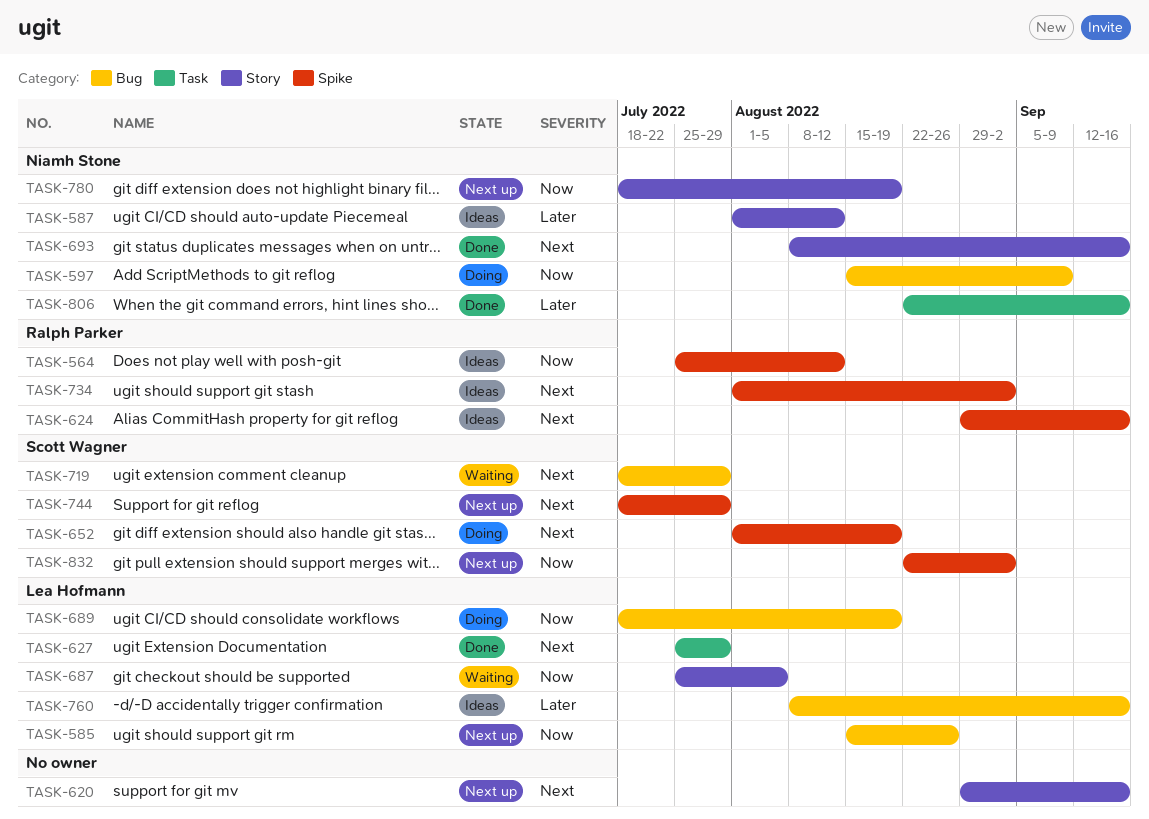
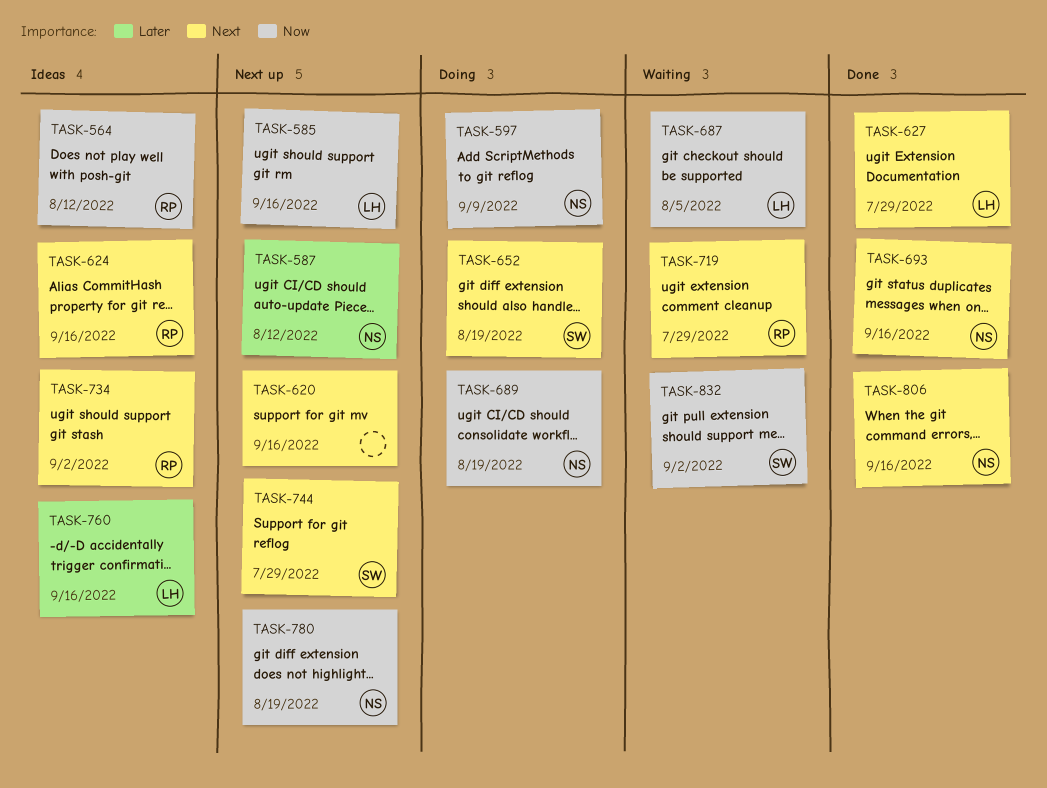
TASK-585, due: Aug 26 -> Sep 16
TASK-587, status: Ideas -> Next up
TASK-689, owner: Lea Hofmann -> Niamh Stone
TASK-719, owner: Scott Wagner -> Ralph Parker
TASK-806, priority: Later -> Next
TASK-832, status: Next up -> Waiting

